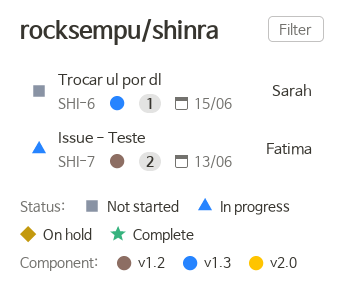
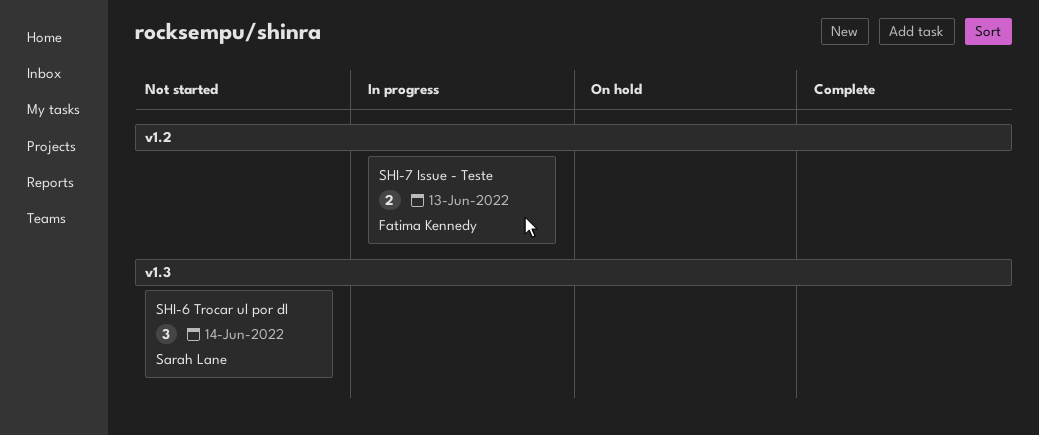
SHI-6, estimate: 1 -> 3
SHI-6, due: Jun 15 -> Jun 14

